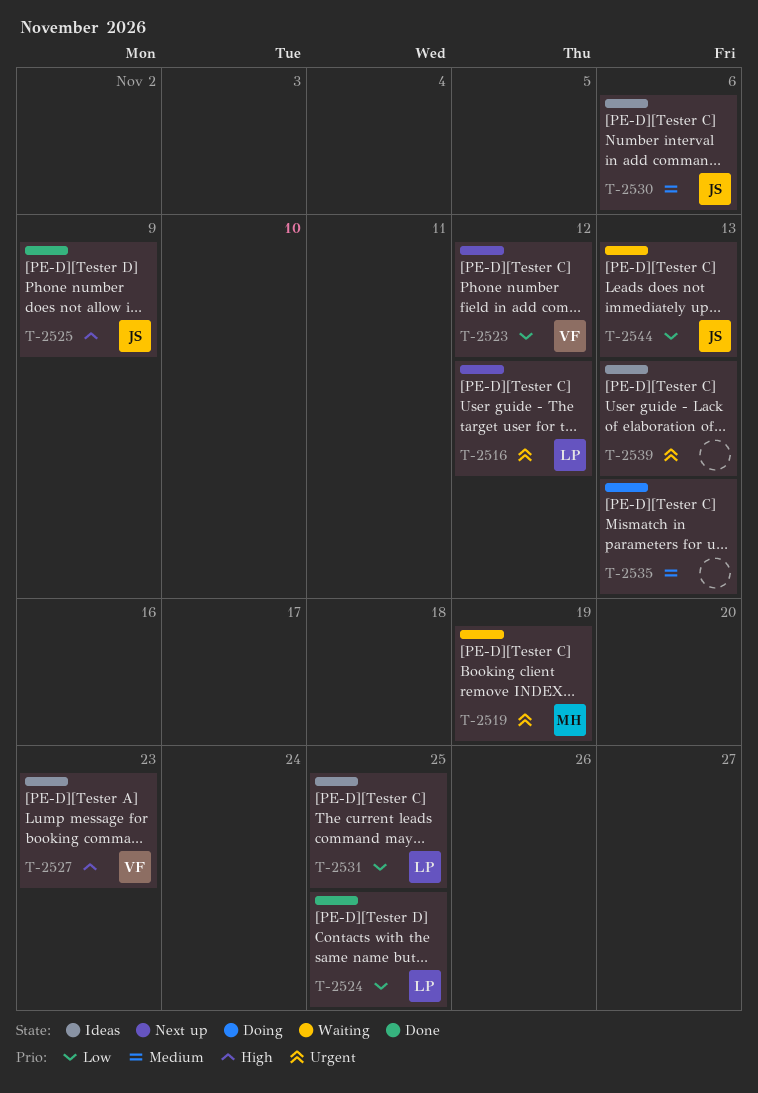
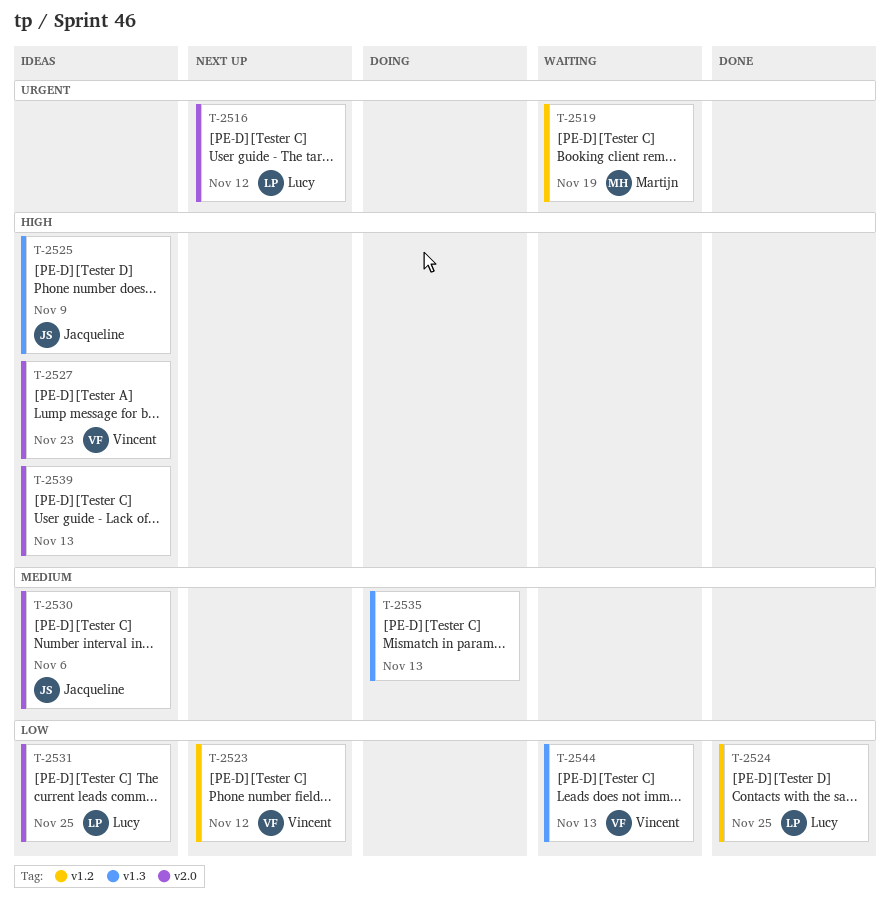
T-2525, status: Done -> Ideas
T-2539, priority: Urgent -> High
T-2544, owner: Jacqueline -> Vincent

